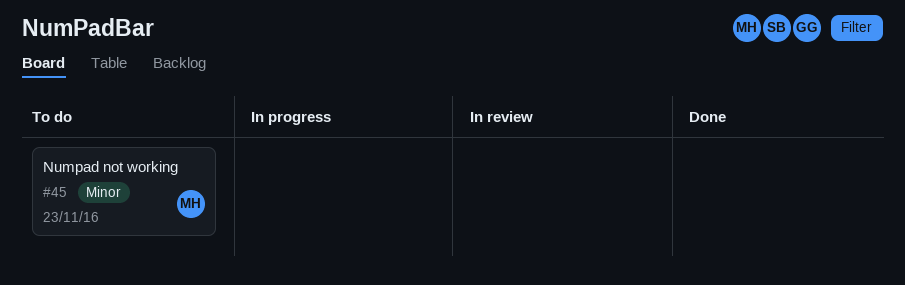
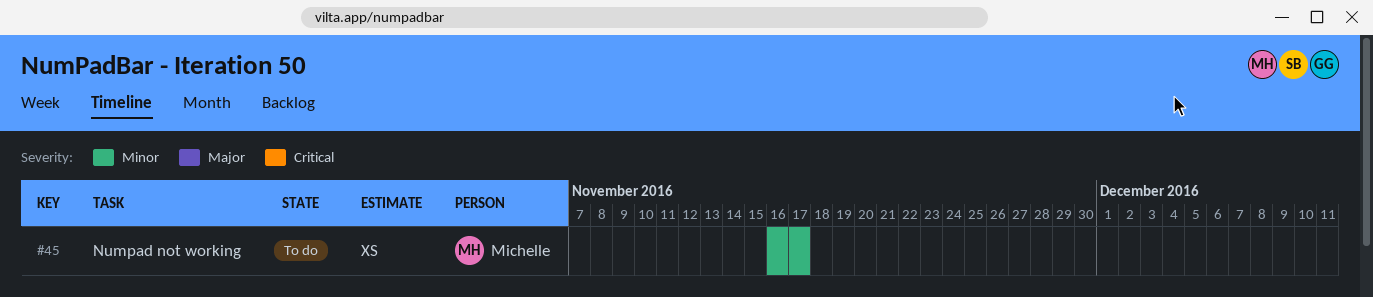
#45, due: Nov 23 -> Nov 17

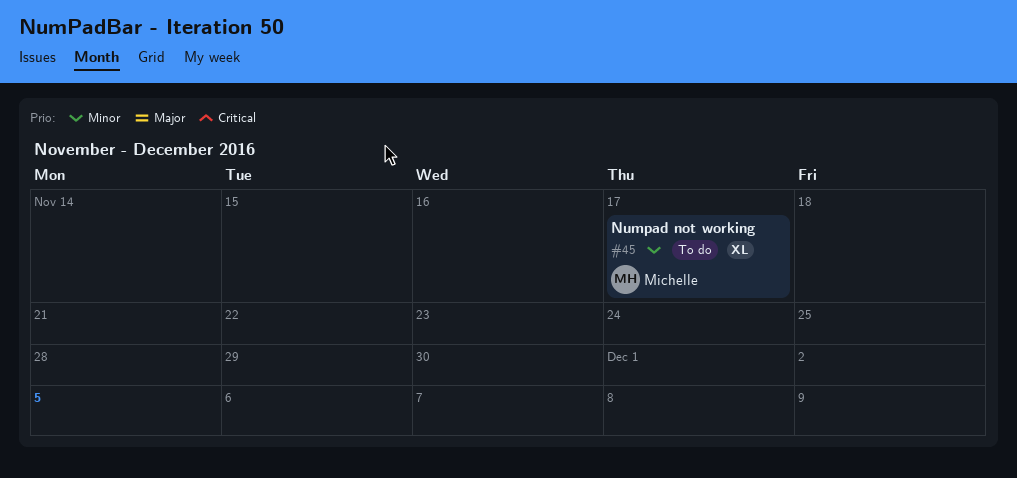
#45, estimate: XS -> XL

